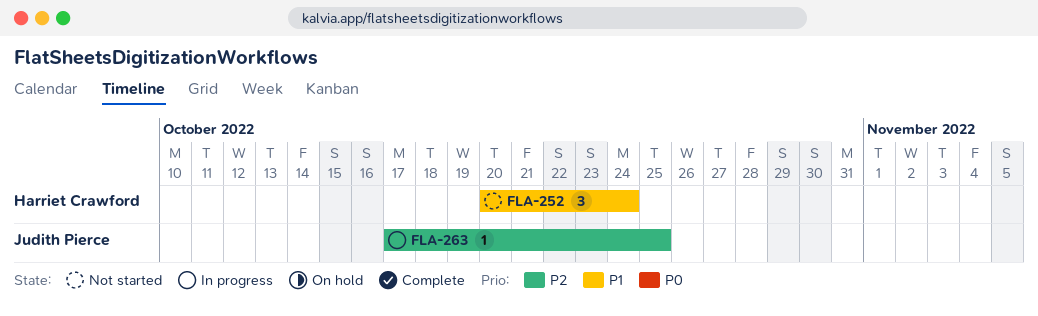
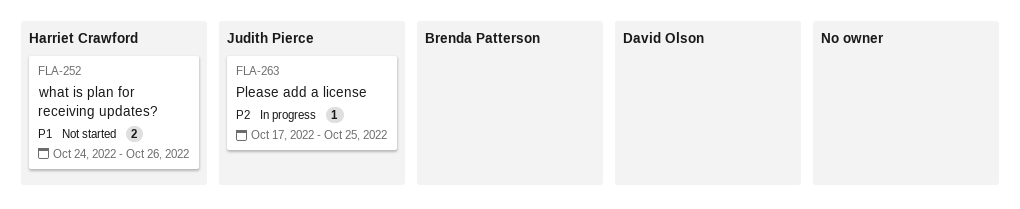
FLA-252, estimate: 3 -> 2
FLA-252, start: Oct 20 -> Oct 24
FLA-252, due: Oct 24 -> Oct 26

